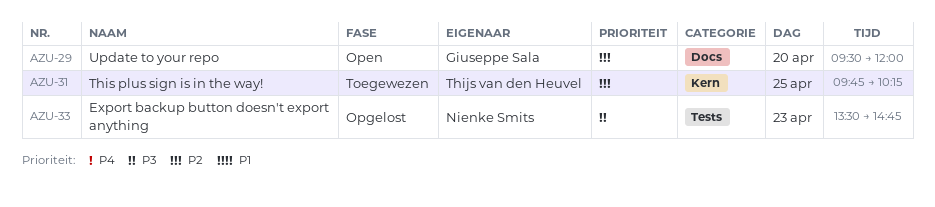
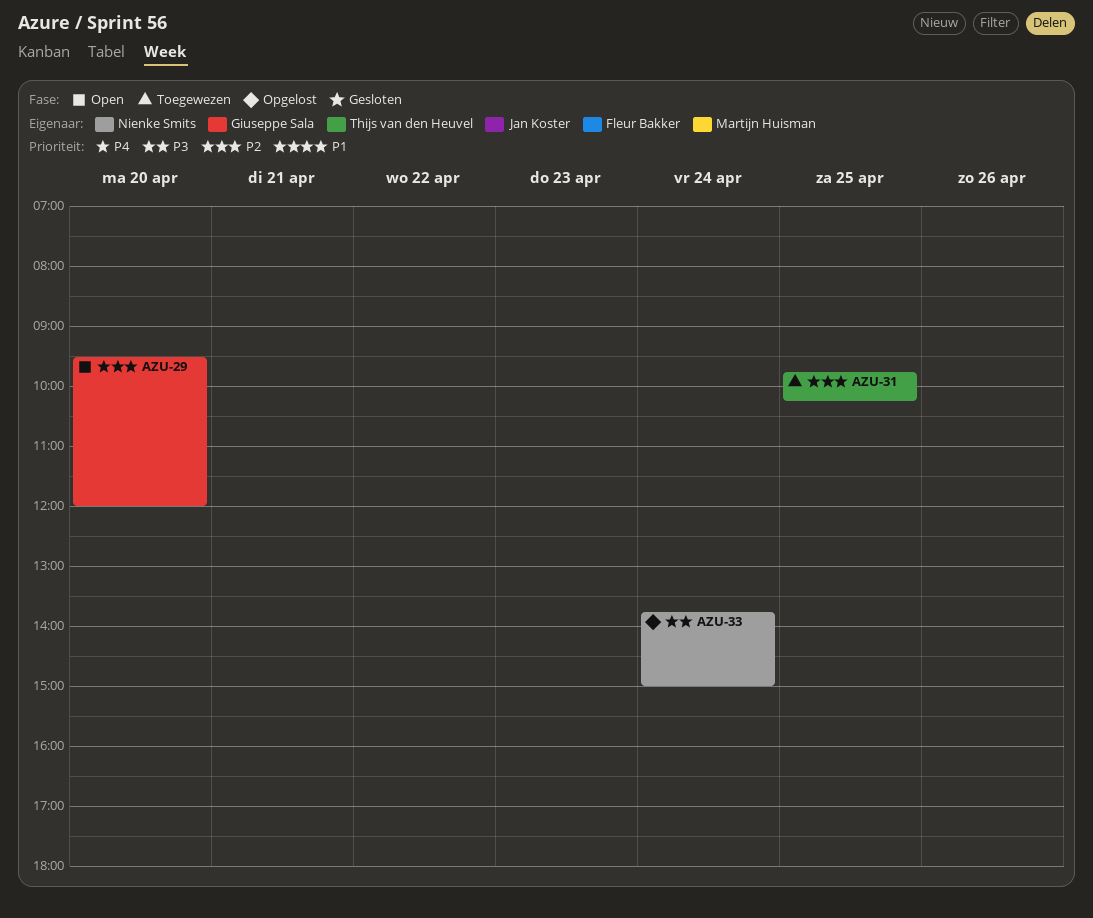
AZU-33, day: Apr 23 -> Apr 24
AZU-33, begins: 13:30 -> 13:45
AZU-33, ends: 14:45 -> 15:00

